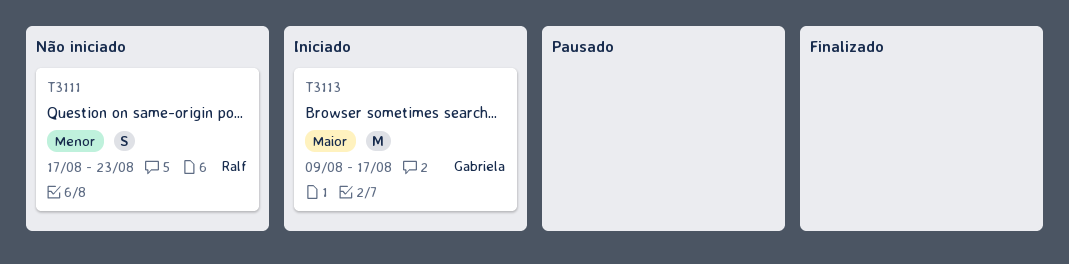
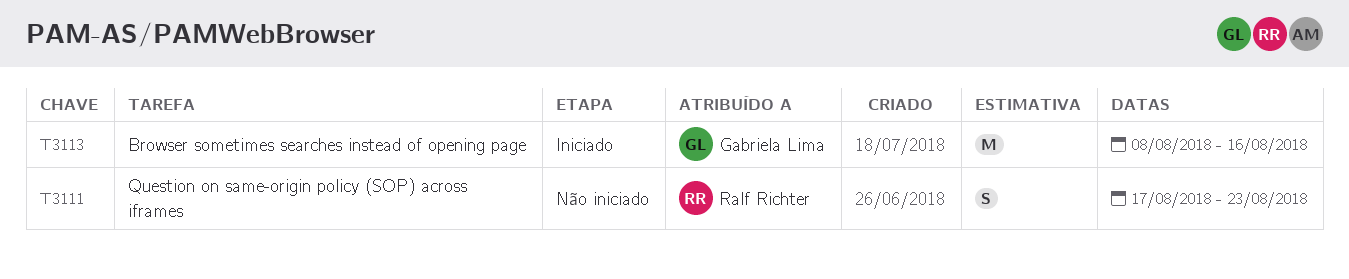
T3113, start: Aug 9 -> Aug 8
T3113, due: Aug 17 -> Aug 16

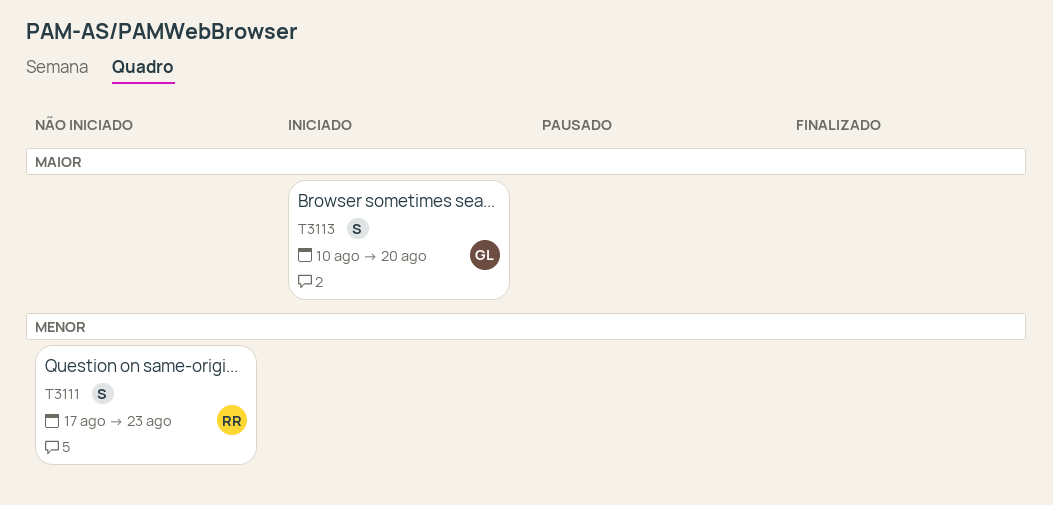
T3113, estimate: M -> S
T3113, start: Aug 8 -> Aug 10
T3113, due: Aug 16 -> Aug 20

